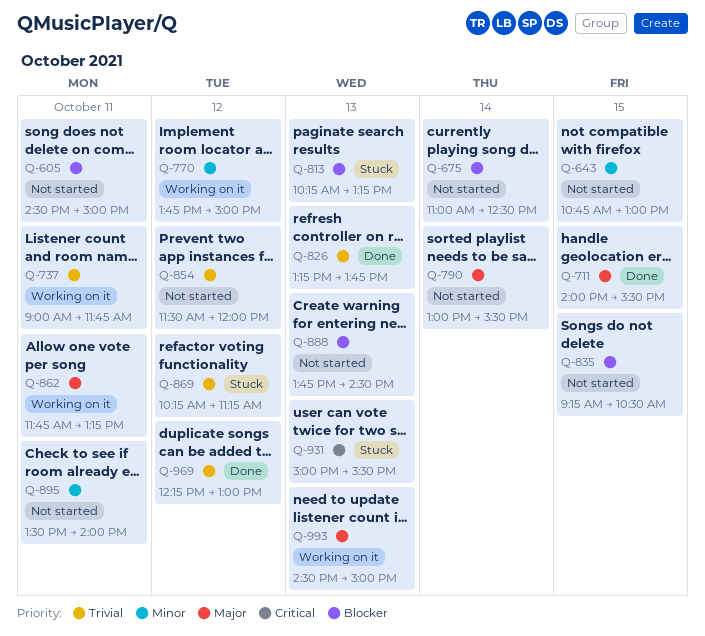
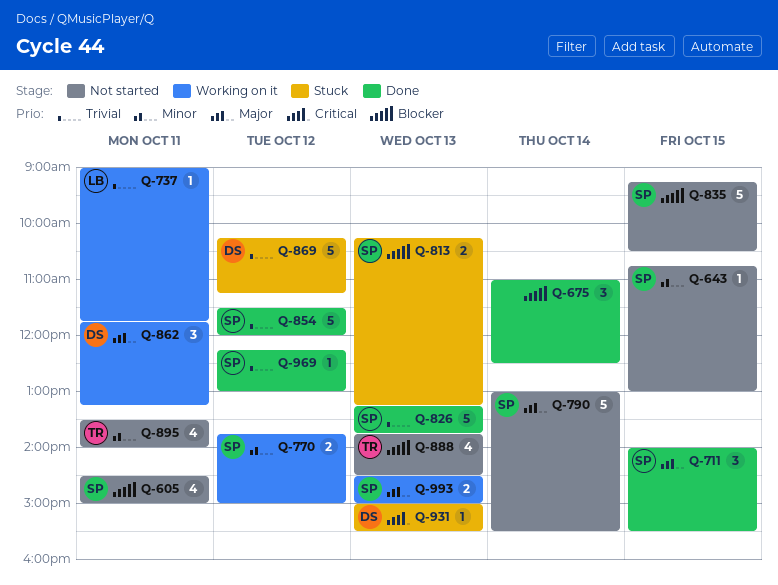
Q-675, status: Not started -> Done
Q-854, status: Not started -> Done

